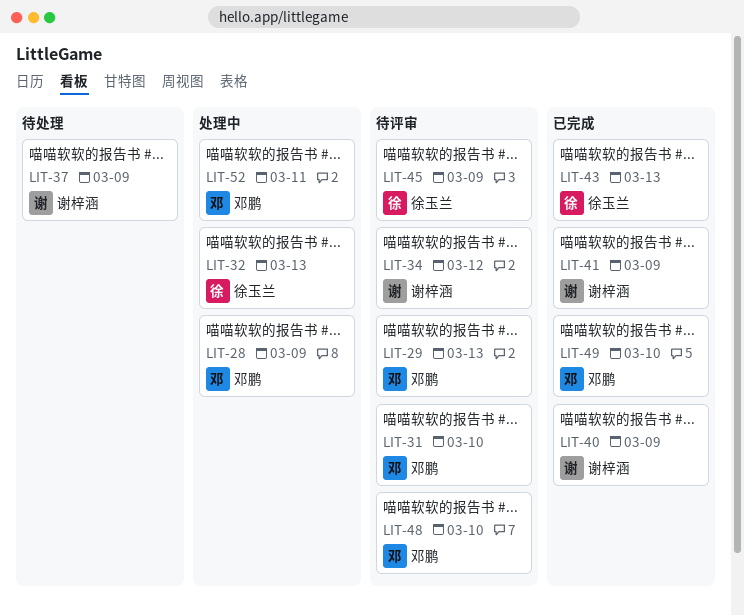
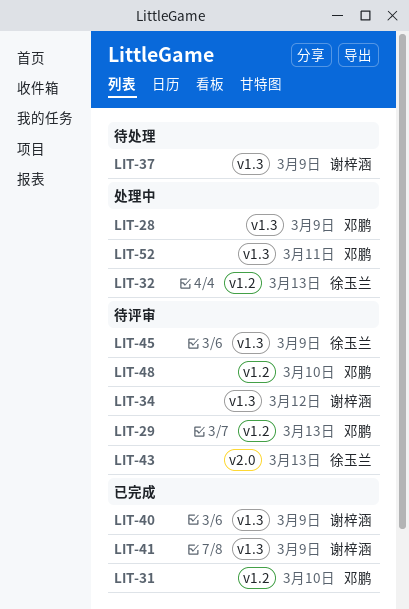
LIT-31, status: 待评审 -> 已完成
LIT-43, status: 已完成 -> 待评审
LIT-49: present -> none

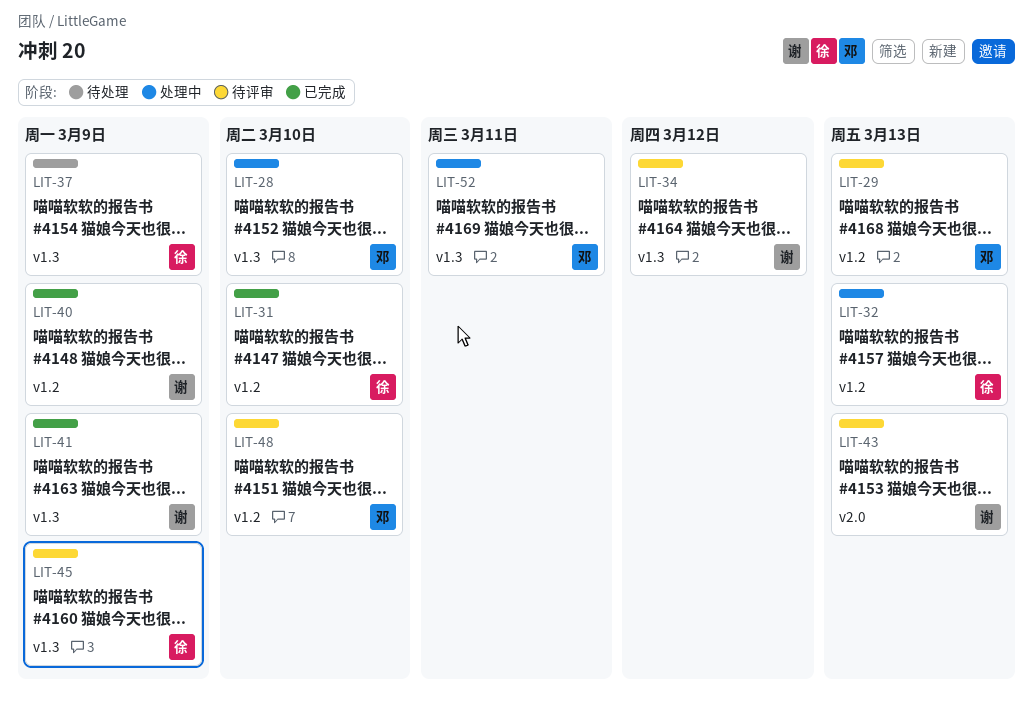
LIT-28, due: Mar 9 -> Mar 10
LIT-31, owner: 邓鹏 -> 徐玉兰
LIT-37, owner: 谢梓涵 -> 徐玉兰
LIT-40, label: v1.3 -> v1.2
LIT-43, owner: 徐玉兰 -> 谢梓涵

